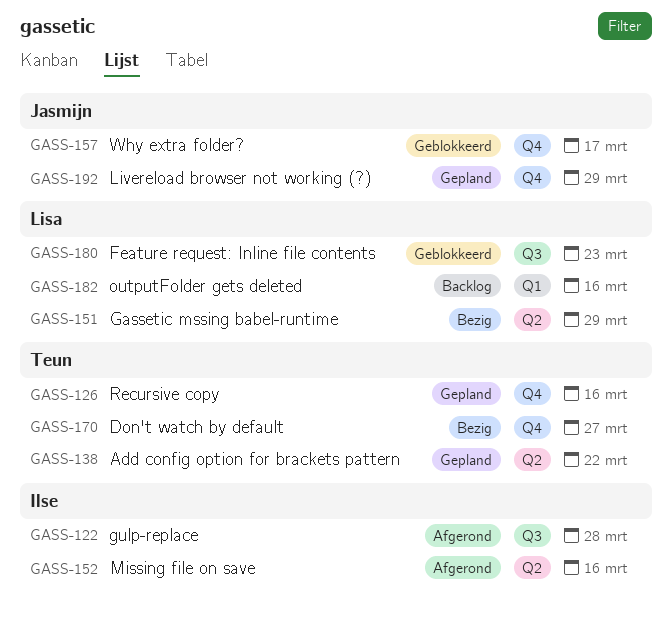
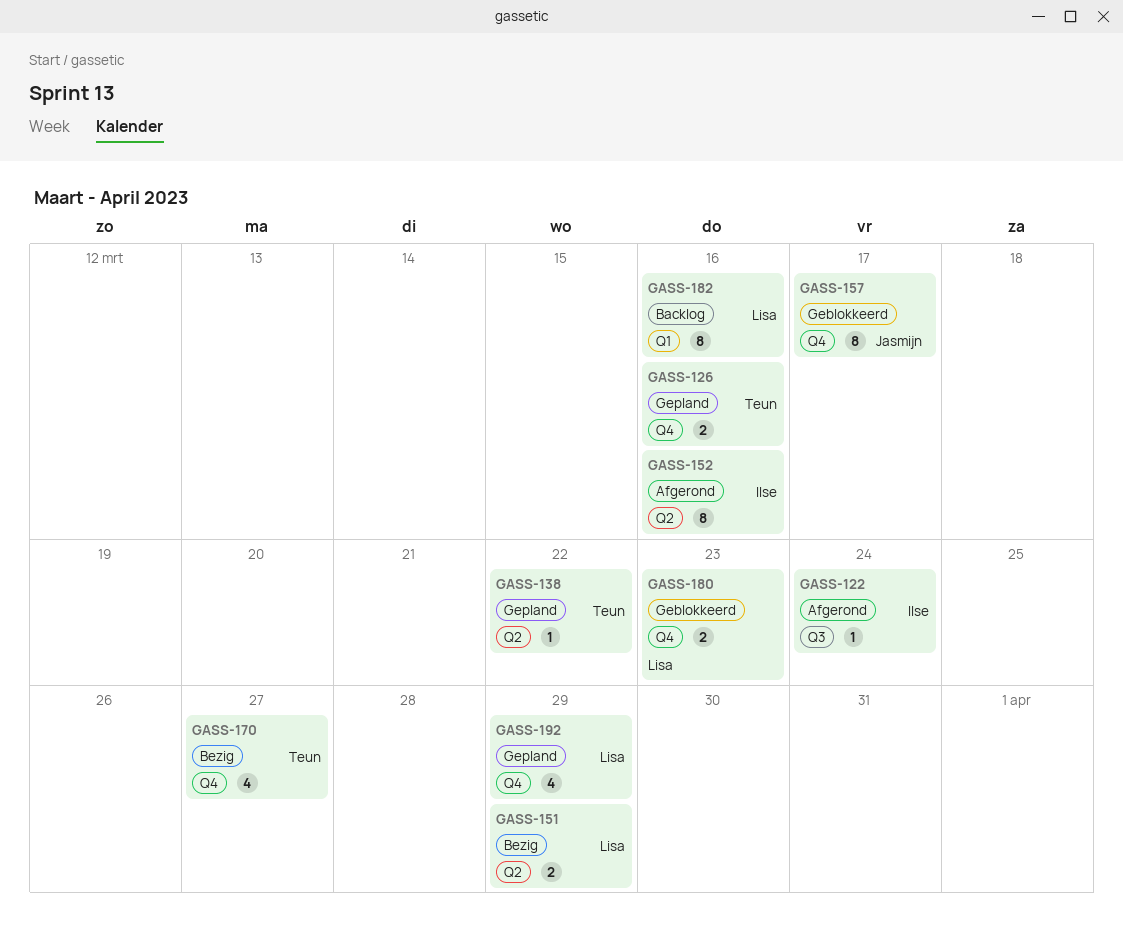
GASS-122, due: Mar 28 -> Mar 24
GASS-180, label: Q3 -> Q4
GASS-192, owner: Jasmijn -> Lisa

